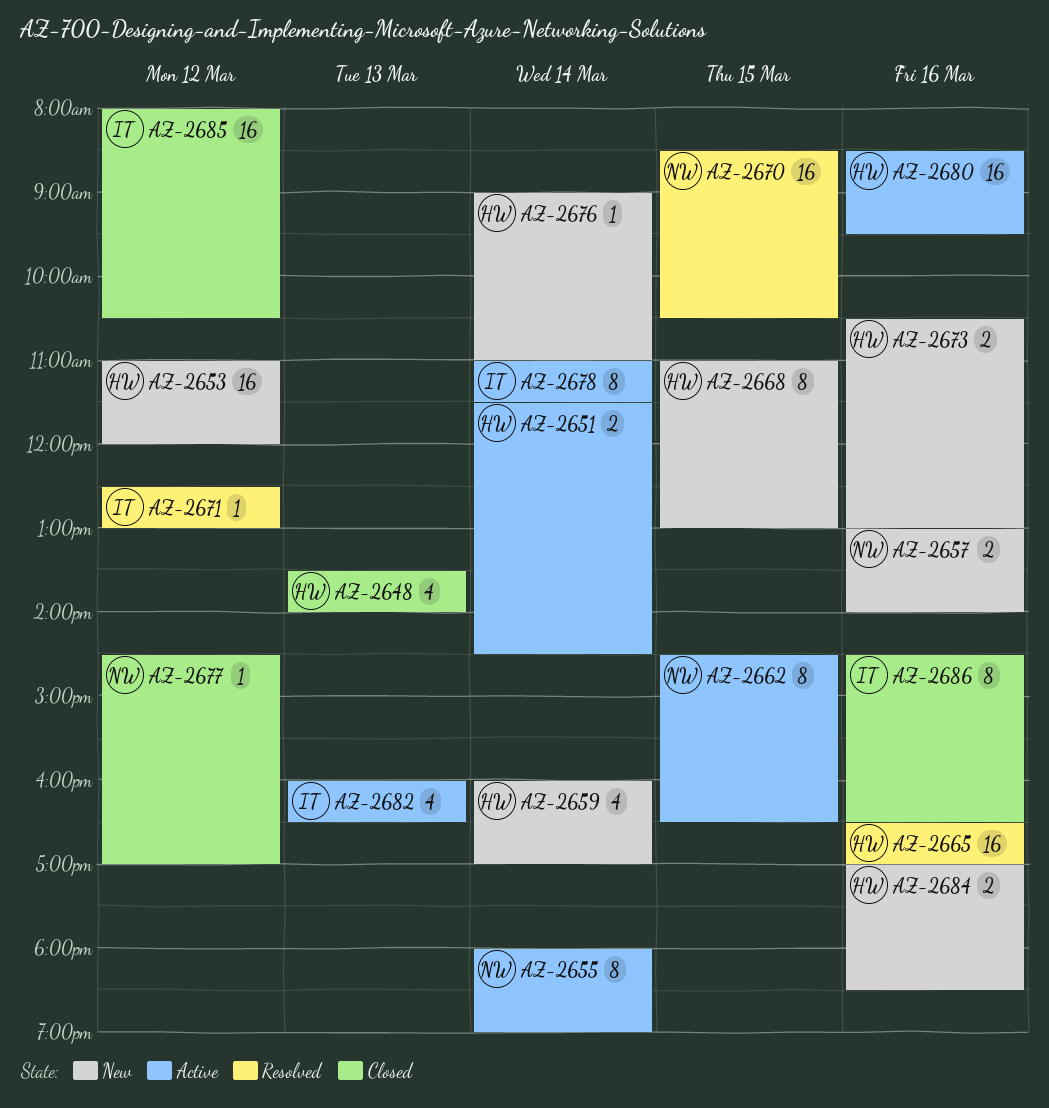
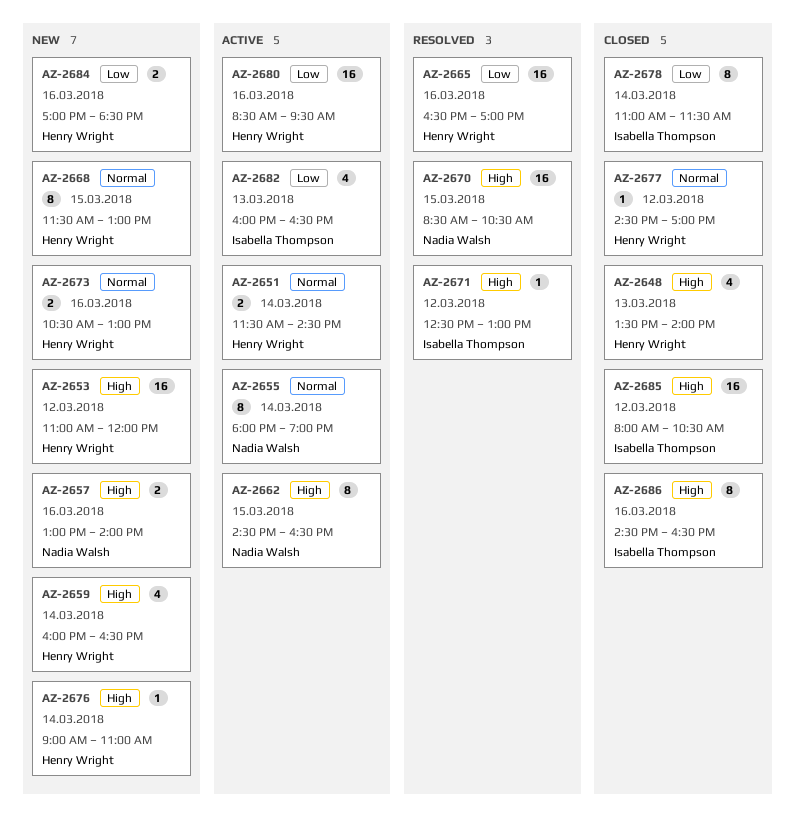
AZ-2659, ends: 17:00 -> 16:30
AZ-2668, begins: 11:00 -> 11:30
AZ-2677, owner: Nadia Walsh -> Henry Wright
AZ-2678, status: Active -> Closed

